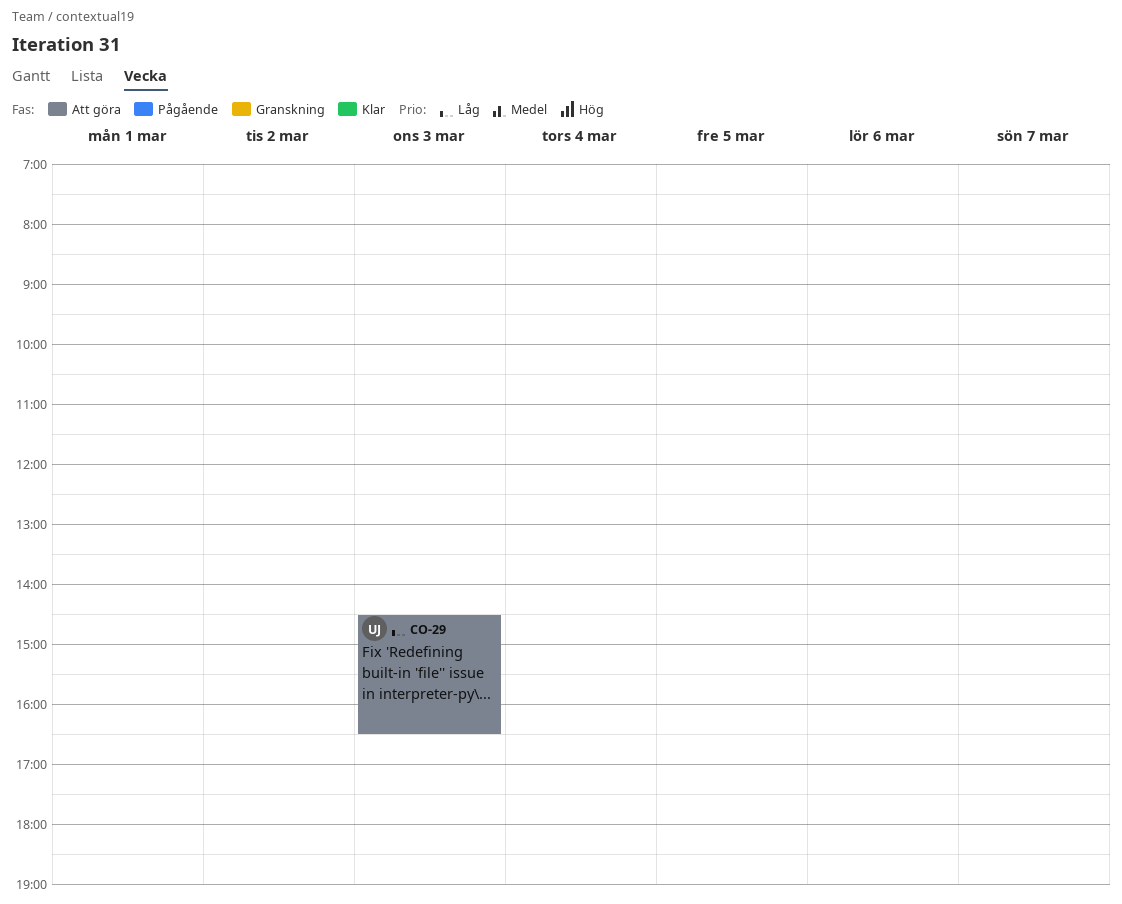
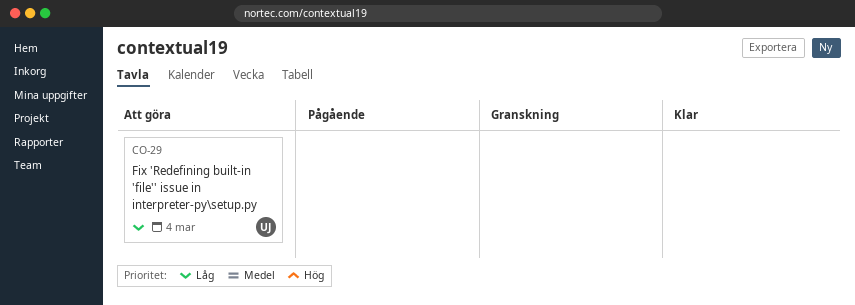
CO-29, day: Mar 3 -> Mar 4

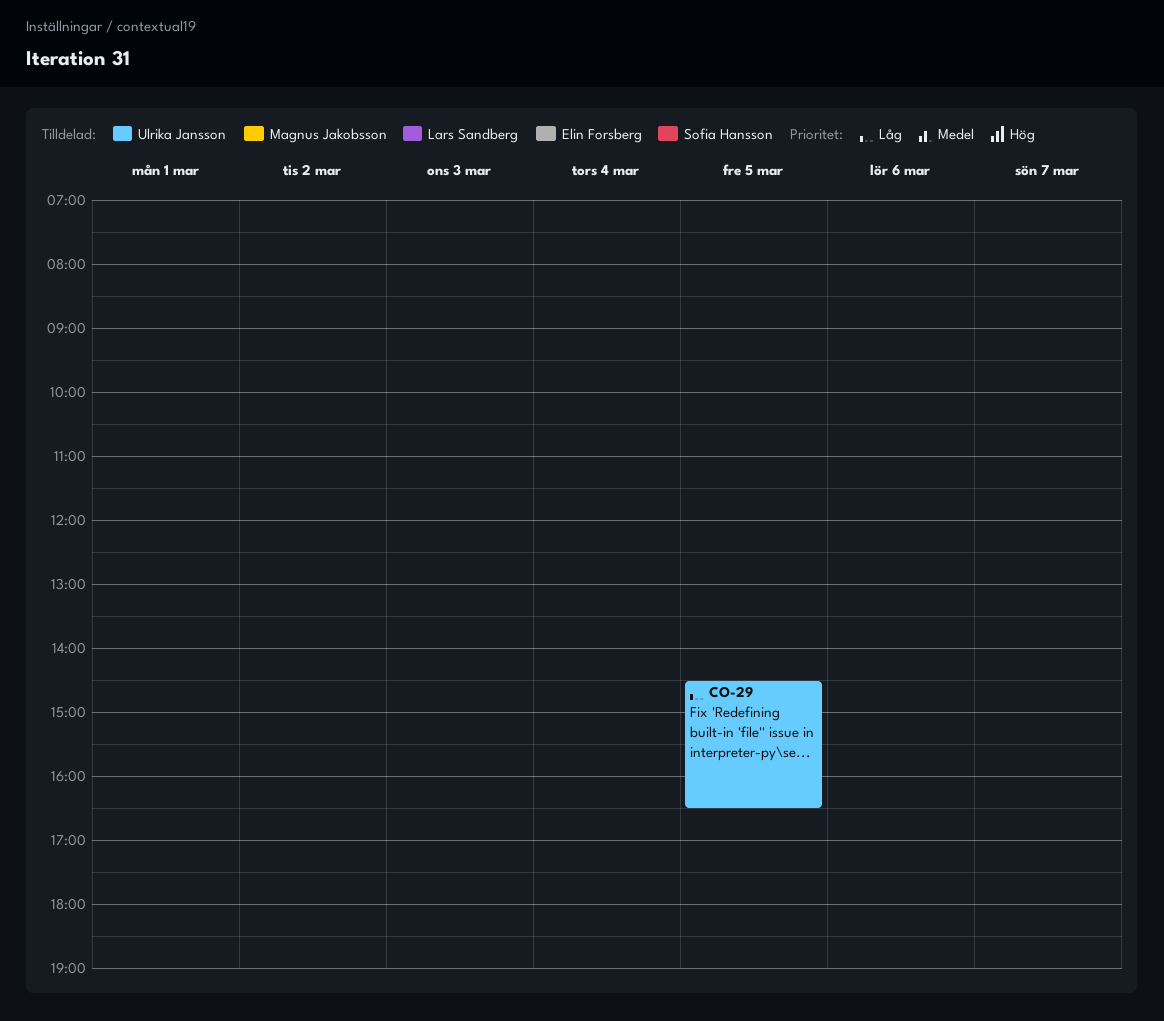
CO-29, day: Mar 4 -> Mar 5

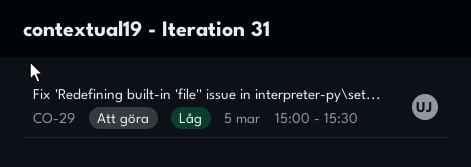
CO-29, begins: 14:30 -> 15:00
CO-29, ends: 16:30 -> 15:30

